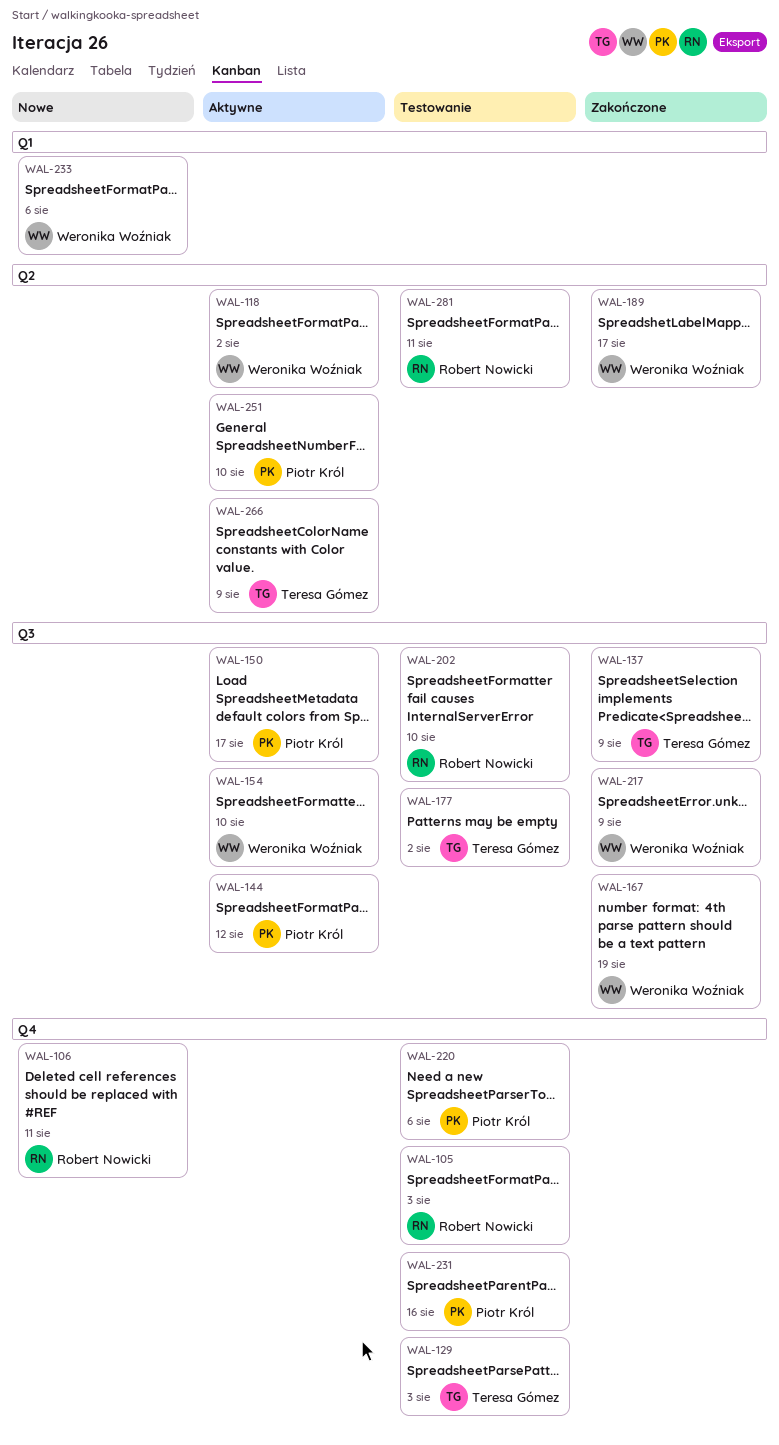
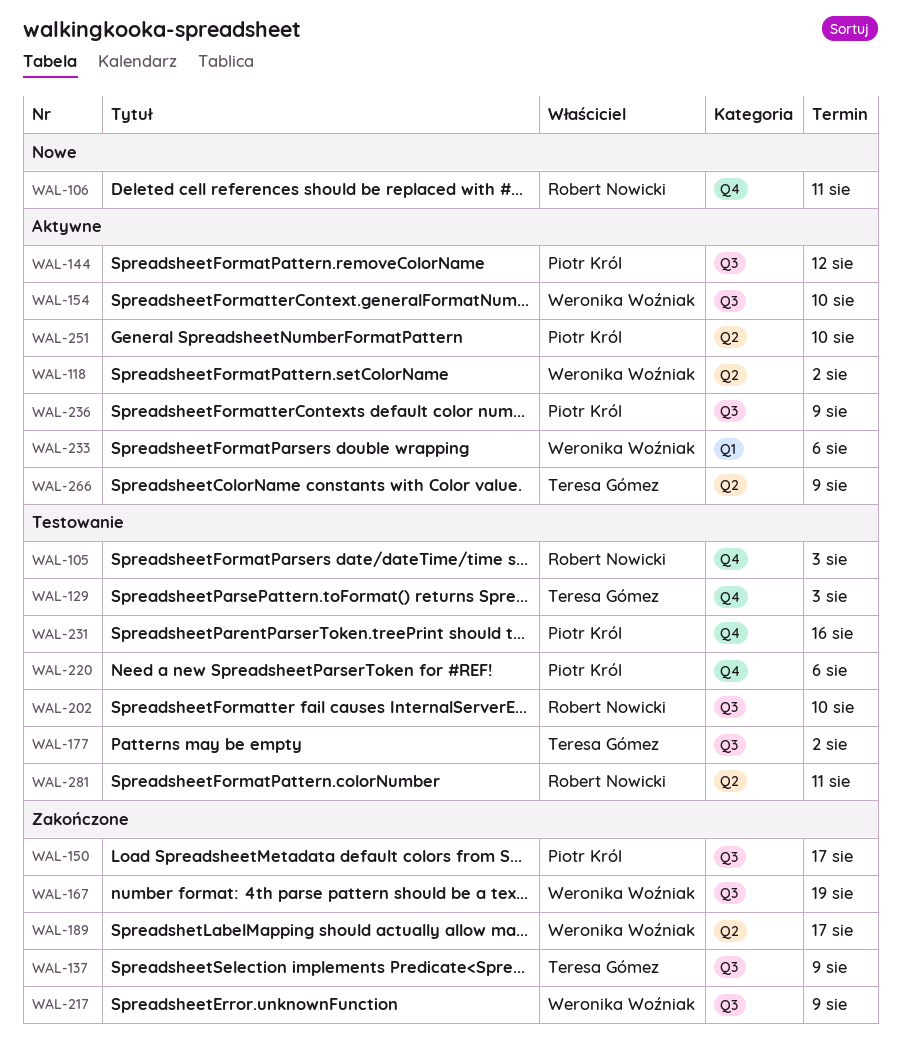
WAL-150, status: Aktywne -> Zakończone
WAL-233, status: Nowe -> Aktywne
WAL-236: none -> present

